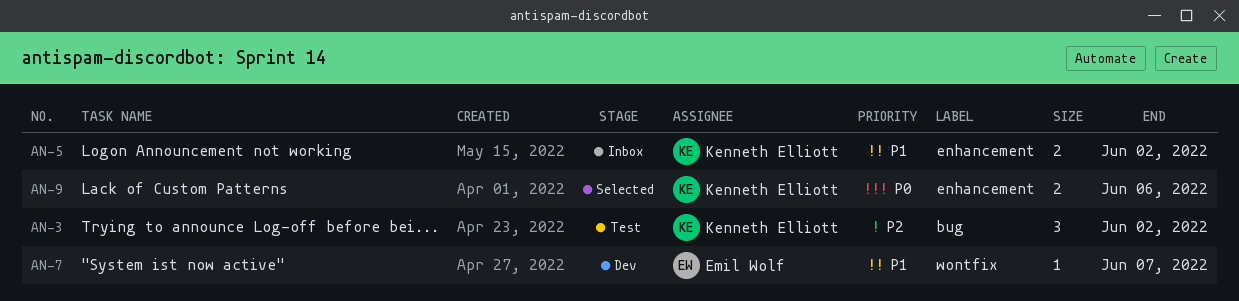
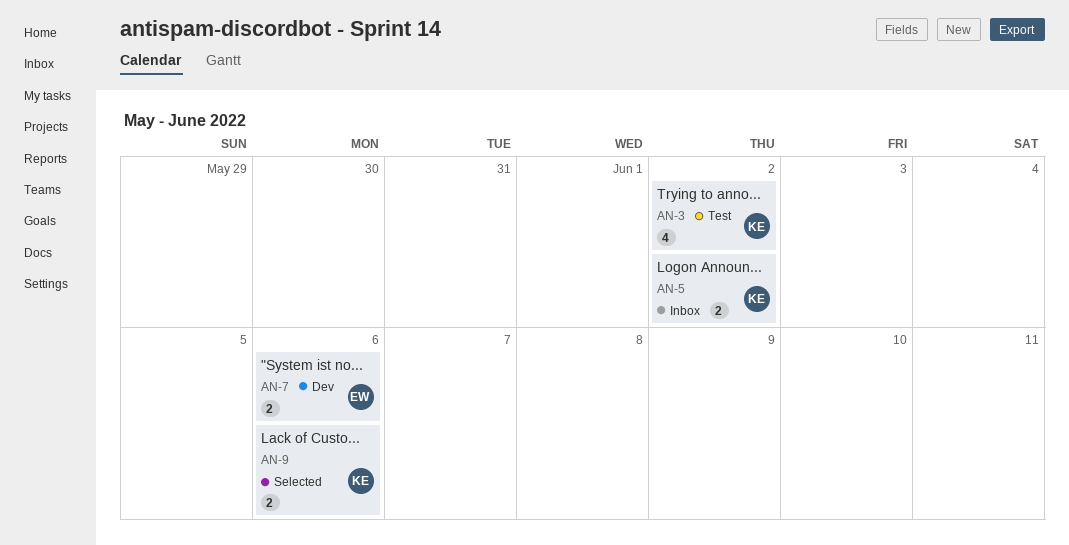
AN-3, estimate: 3 -> 4
AN-7, estimate: 1 -> 2
AN-7, due: Jun 7 -> Jun 6

